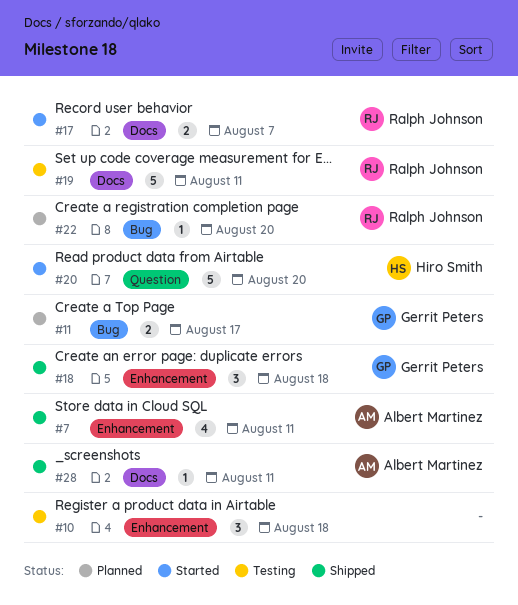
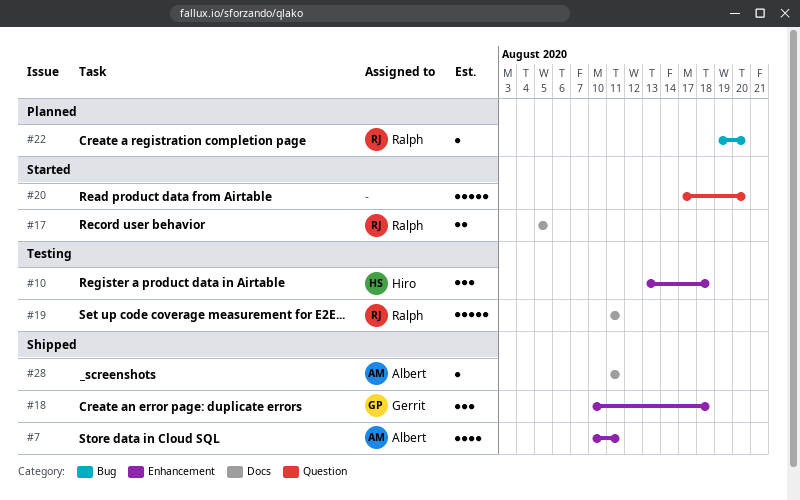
#10, owner: none -> Hiro Smith
#11: present -> none
#17, due: Aug 7 -> Aug 5
#20, owner: Hiro Smith -> none

